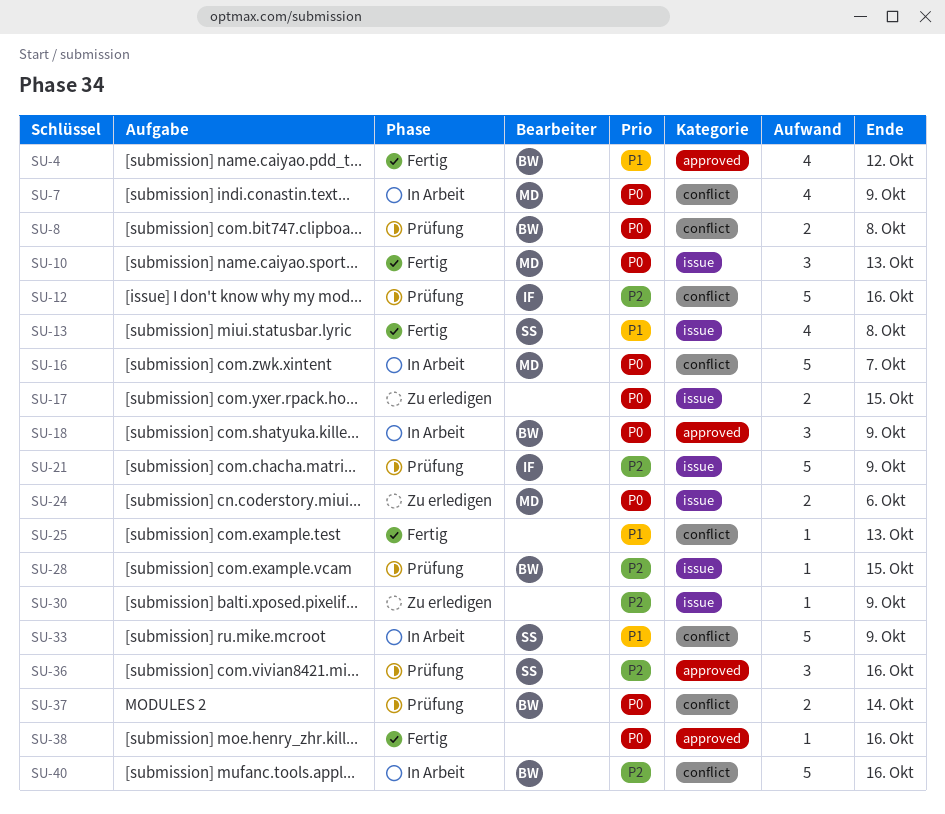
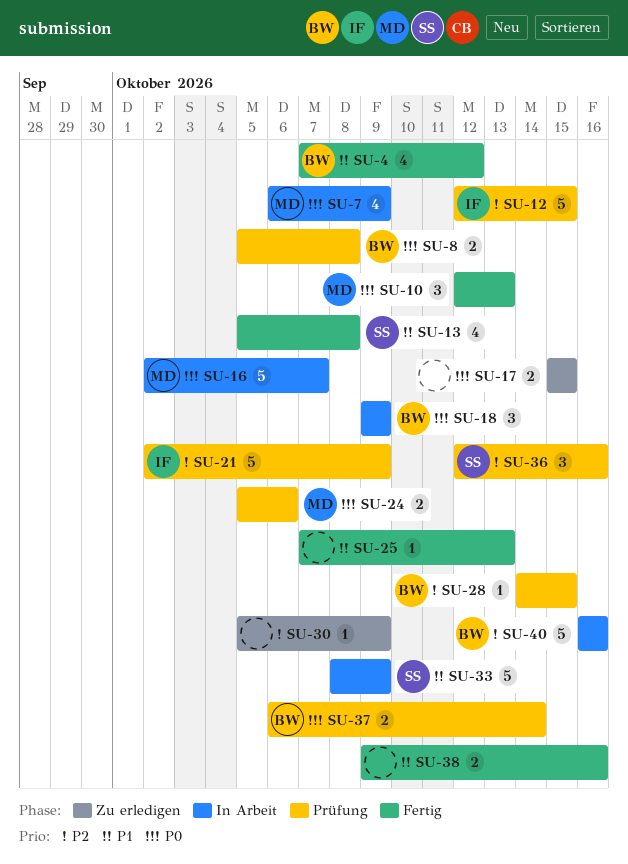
SU-12, due: Oct 16 -> Oct 15
SU-24, status: Zu erledigen -> Prüfung
SU-38, priority: P0 -> P1
SU-38, estimate: 1 -> 2

